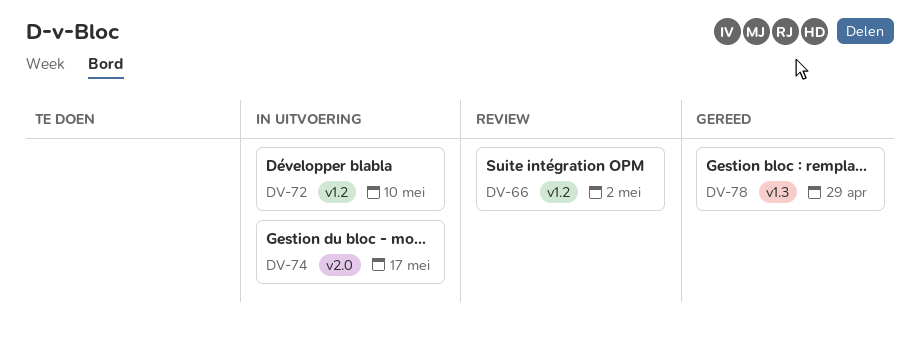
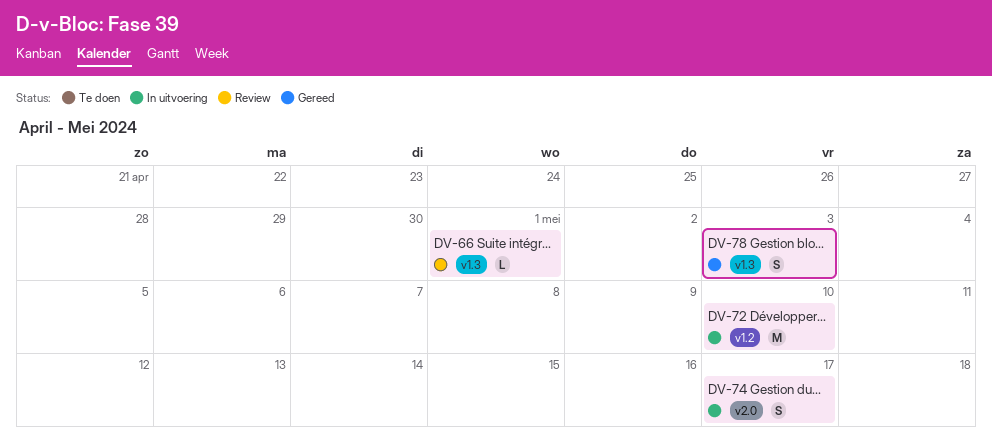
DV-66, label: v1.2 -> v1.3
DV-66, due: May 2 -> May 1
DV-78, due: Apr 29 -> May 3

